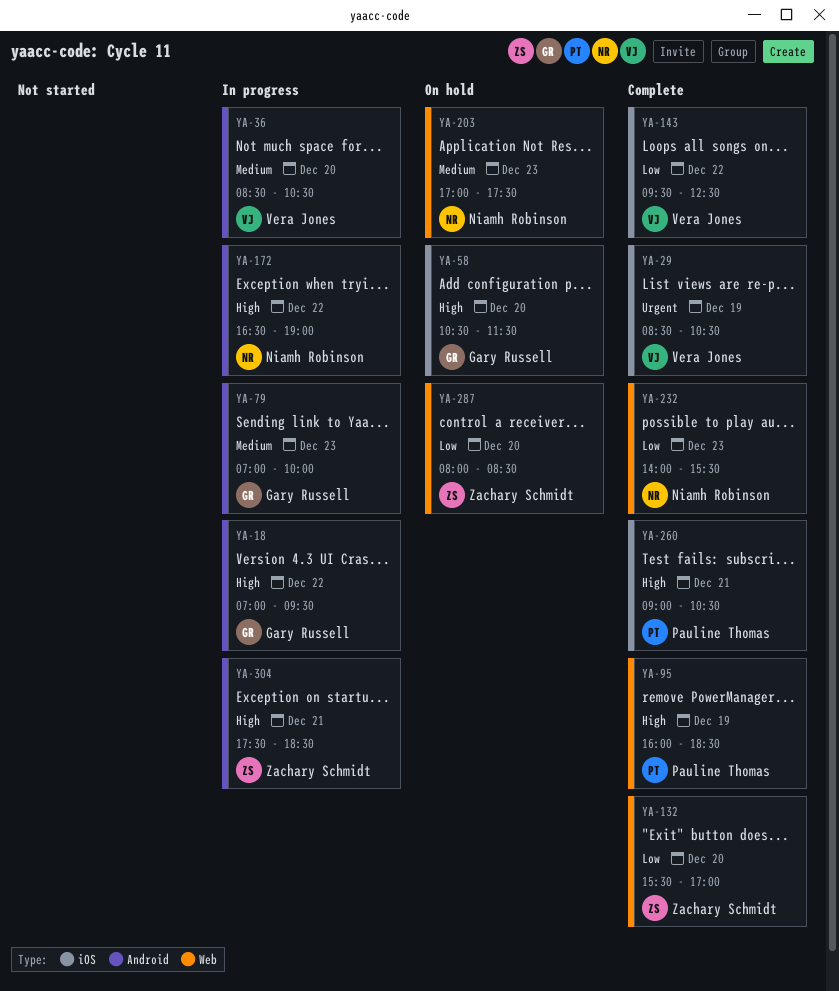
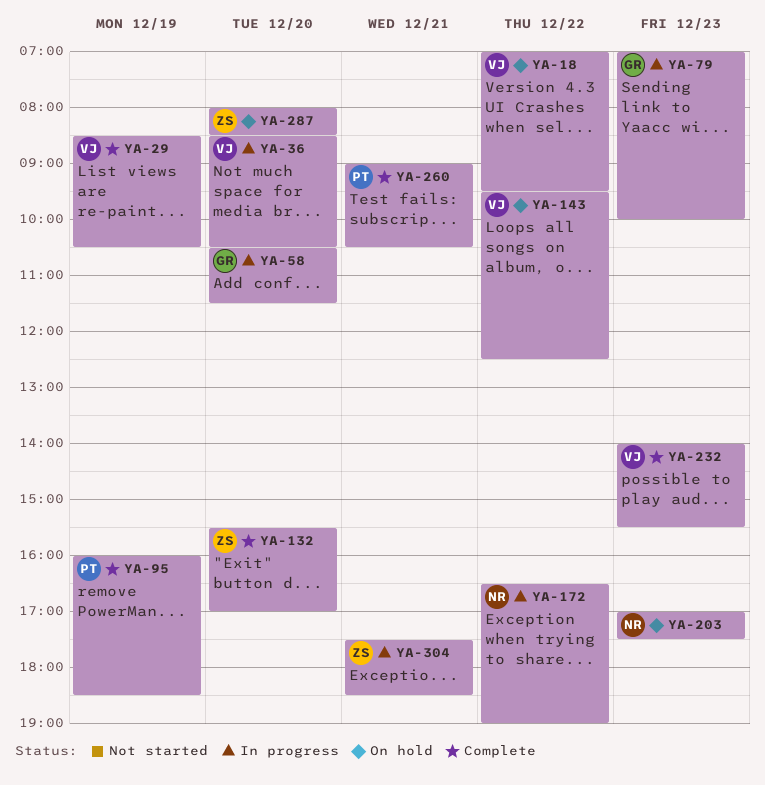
YA-18, status: In progress -> On hold
YA-18, owner: Gary Russell -> Vera Jones
YA-58, status: On hold -> In progress
YA-143, status: Complete -> On hold
YA-232, owner: Niamh Robinson -> Vera Jones

